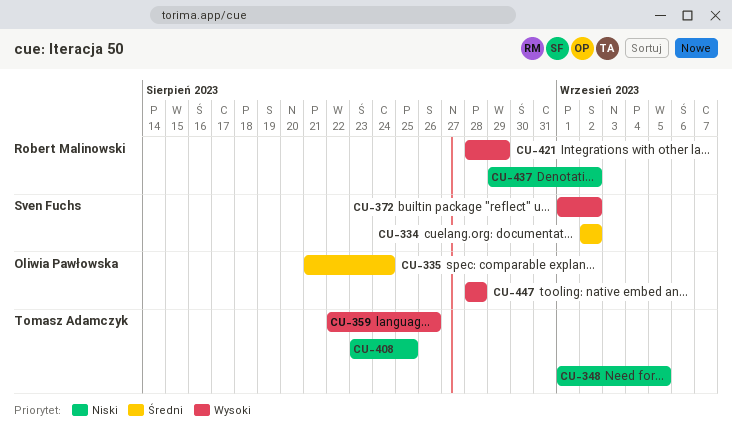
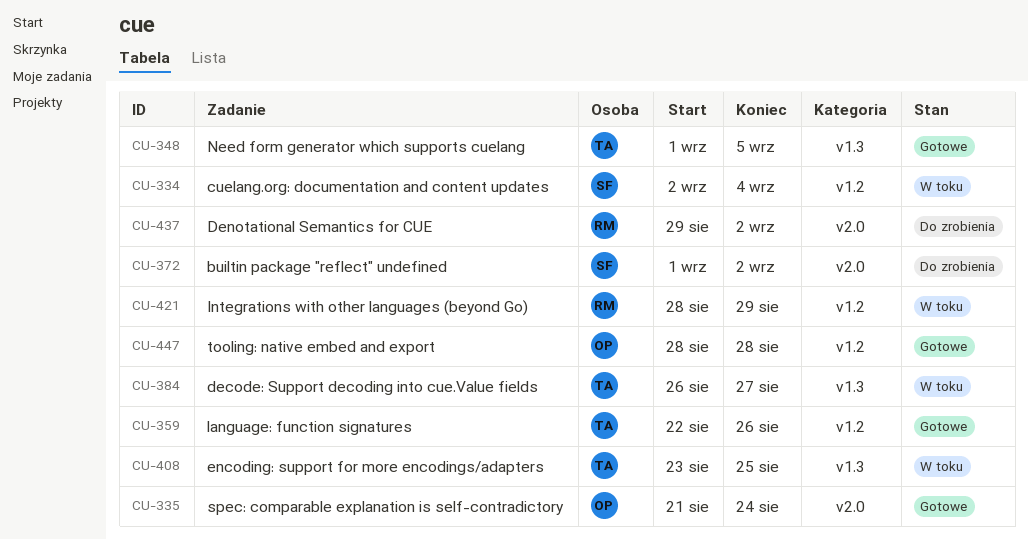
CU-334, due: Sep 2 -> Sep 4
CU-384: none -> present

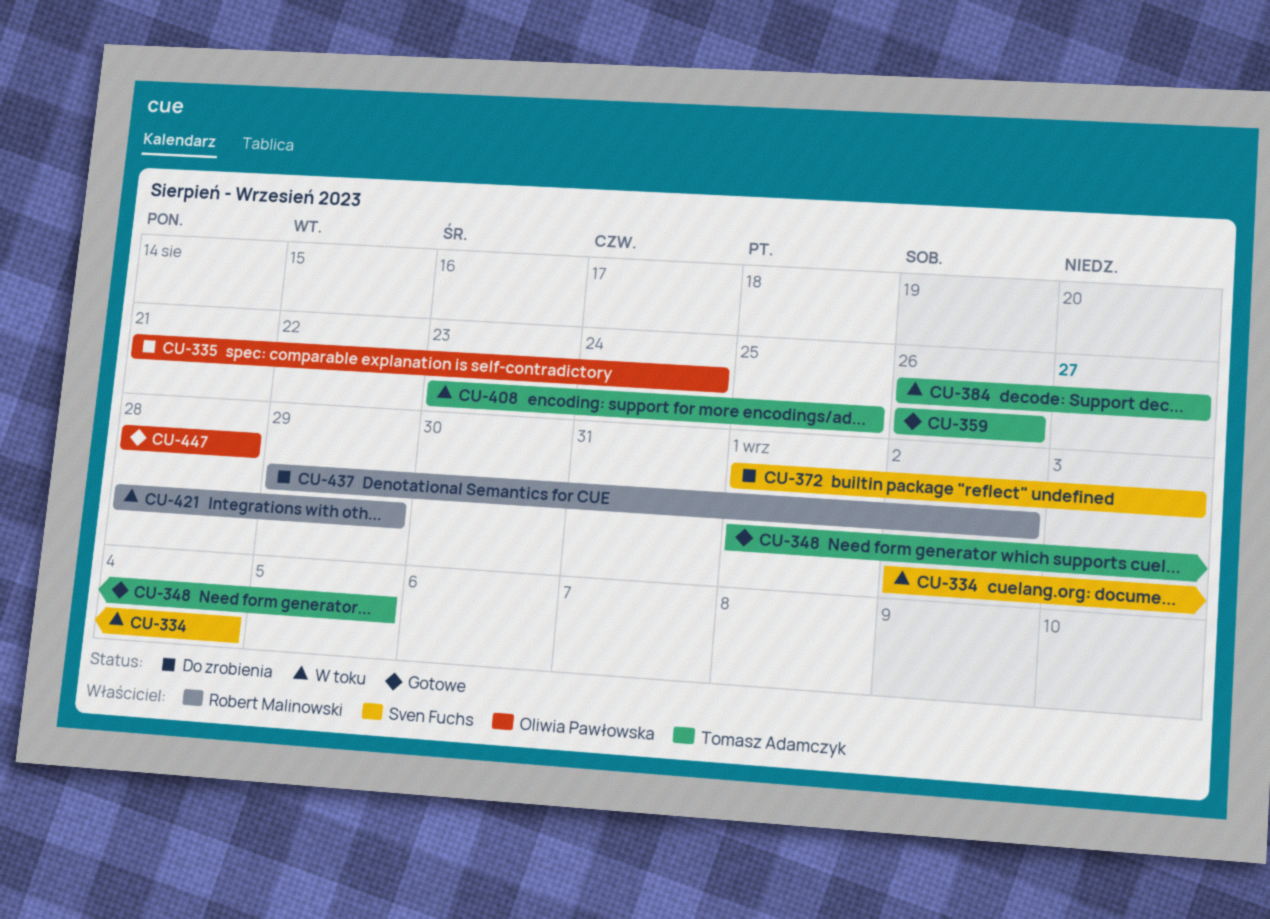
CU-335, status: Gotowe -> Do zrobienia
CU-359, start: Aug 22 -> Aug 26
CU-372, due: Sep 2 -> Sep 3

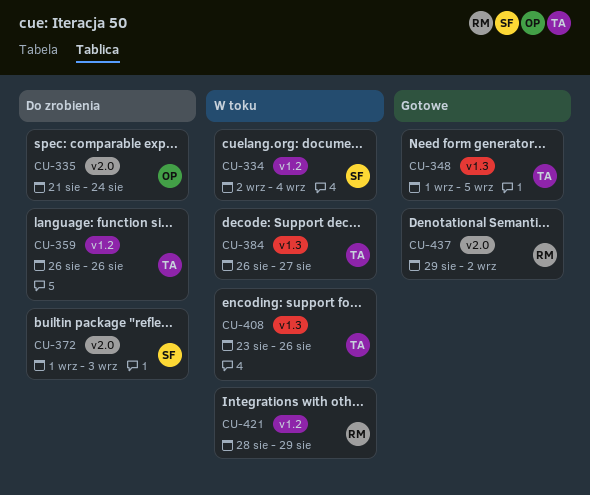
CU-359, status: Gotowe -> Do zrobienia
CU-408, due: Aug 25 -> Aug 26
CU-437, status: Do zrobienia -> Gotowe
CU-447: present -> none

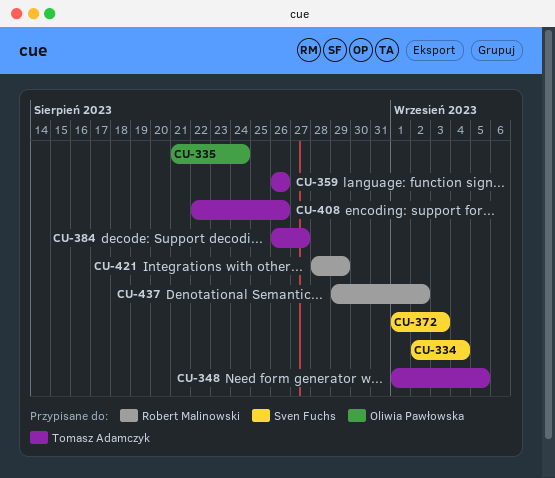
CU-408, start: Aug 23 -> Aug 22

